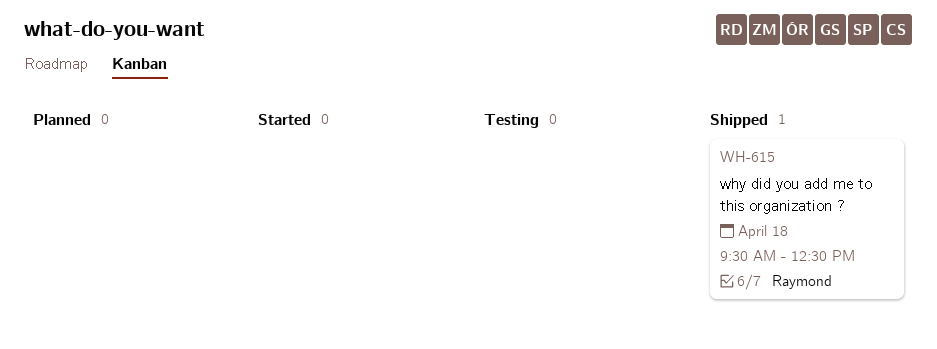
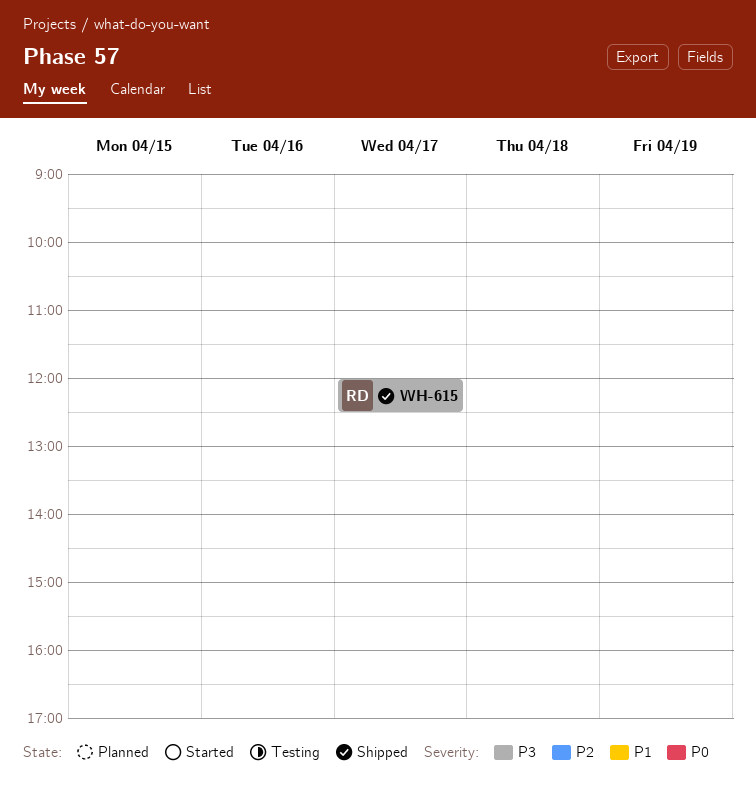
WH-615, day: Apr 18 -> Apr 17
WH-615, begins: 09:30 -> 12:00

